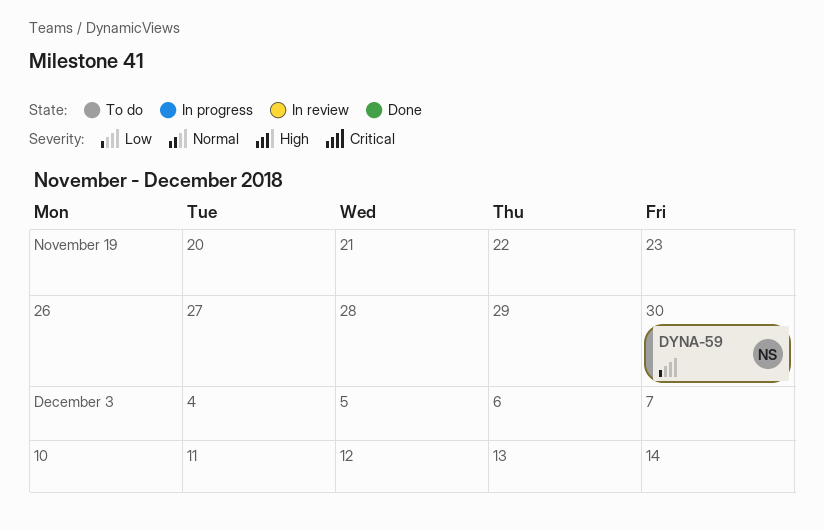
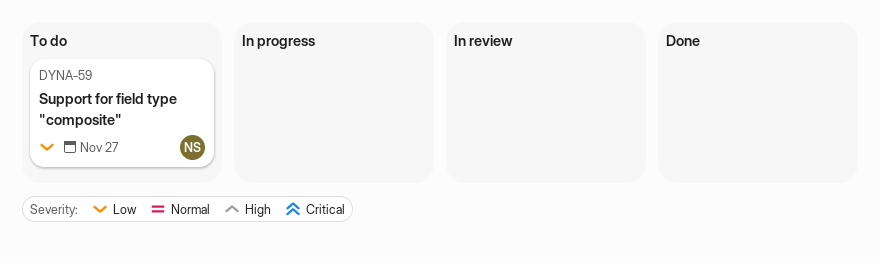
DYNA-59, due: Nov 30 -> Nov 27

